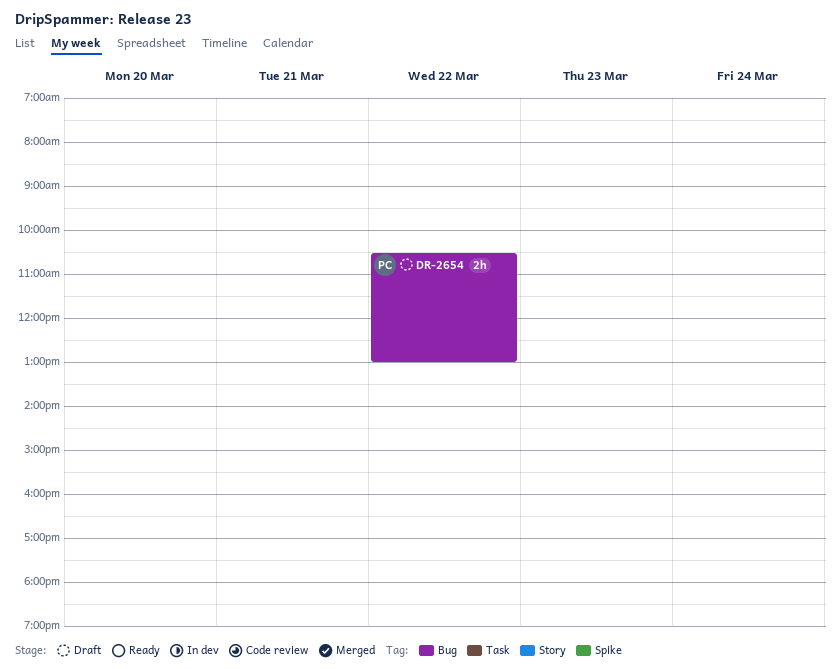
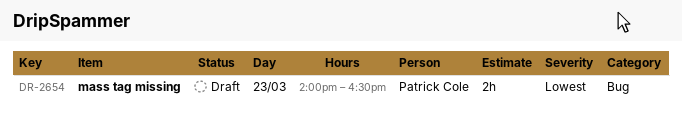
DR-2654, day: Mar 22 -> Mar 23
DR-2654, begins: 10:30 -> 14:00
DR-2654, ends: 13:00 -> 16:30

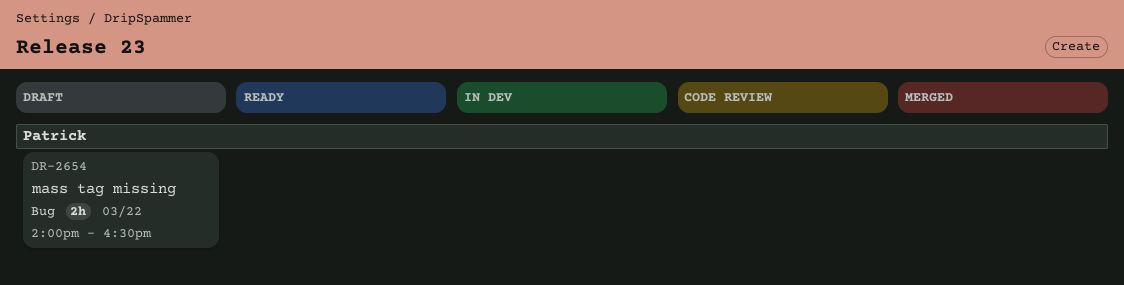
DR-2654, day: Mar 23 -> Mar 22

